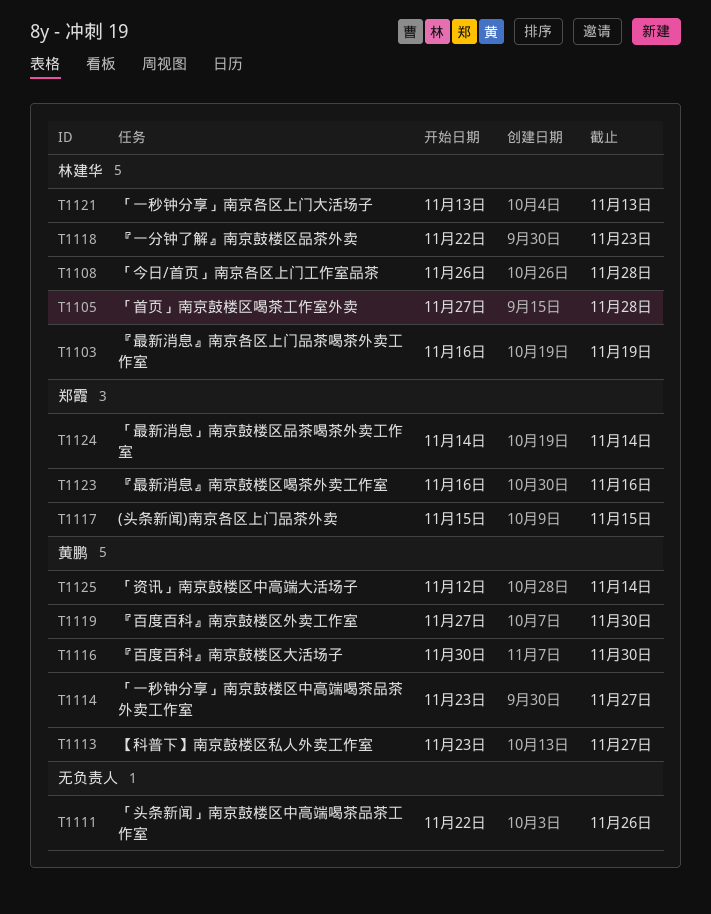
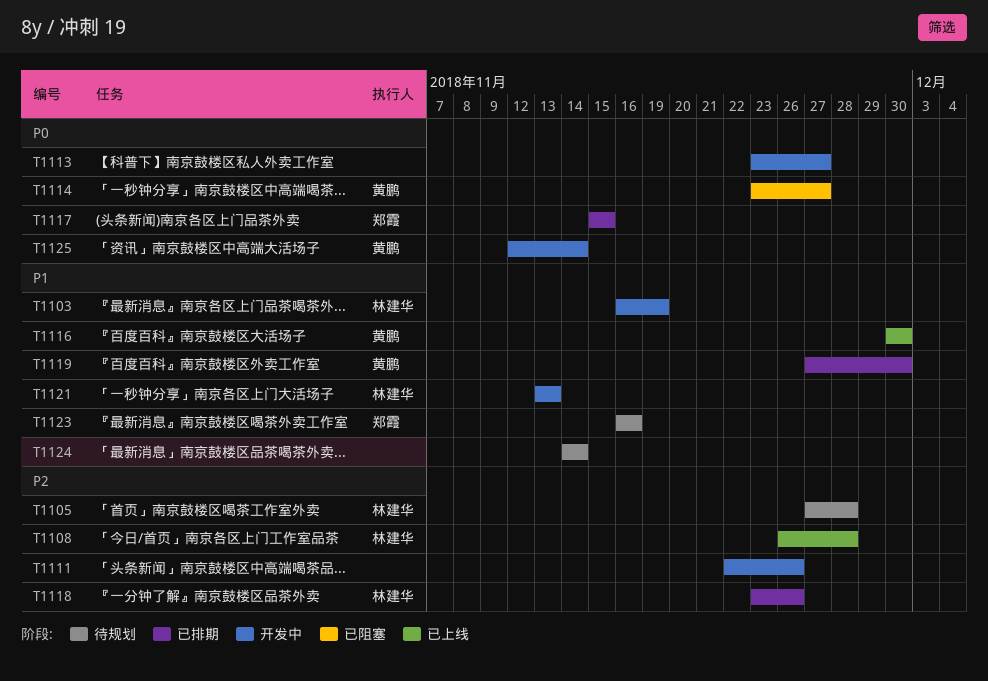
T1113, owner: 黄鹏 -> none
T1118, start: Nov 22 -> Nov 23
T1118, due: Nov 23 -> Nov 26
T1124, owner: 郑霞 -> none

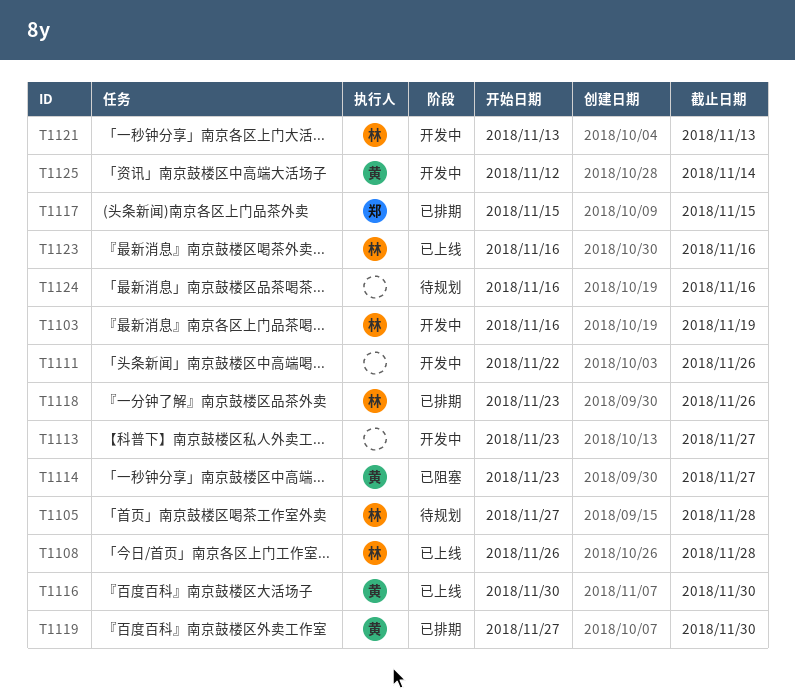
T1123, status: 待规划 -> 已上线
T1123, owner: 郑霞 -> 林建华
T1124, start: Nov 14 -> Nov 16
T1124, due: Nov 14 -> Nov 16

